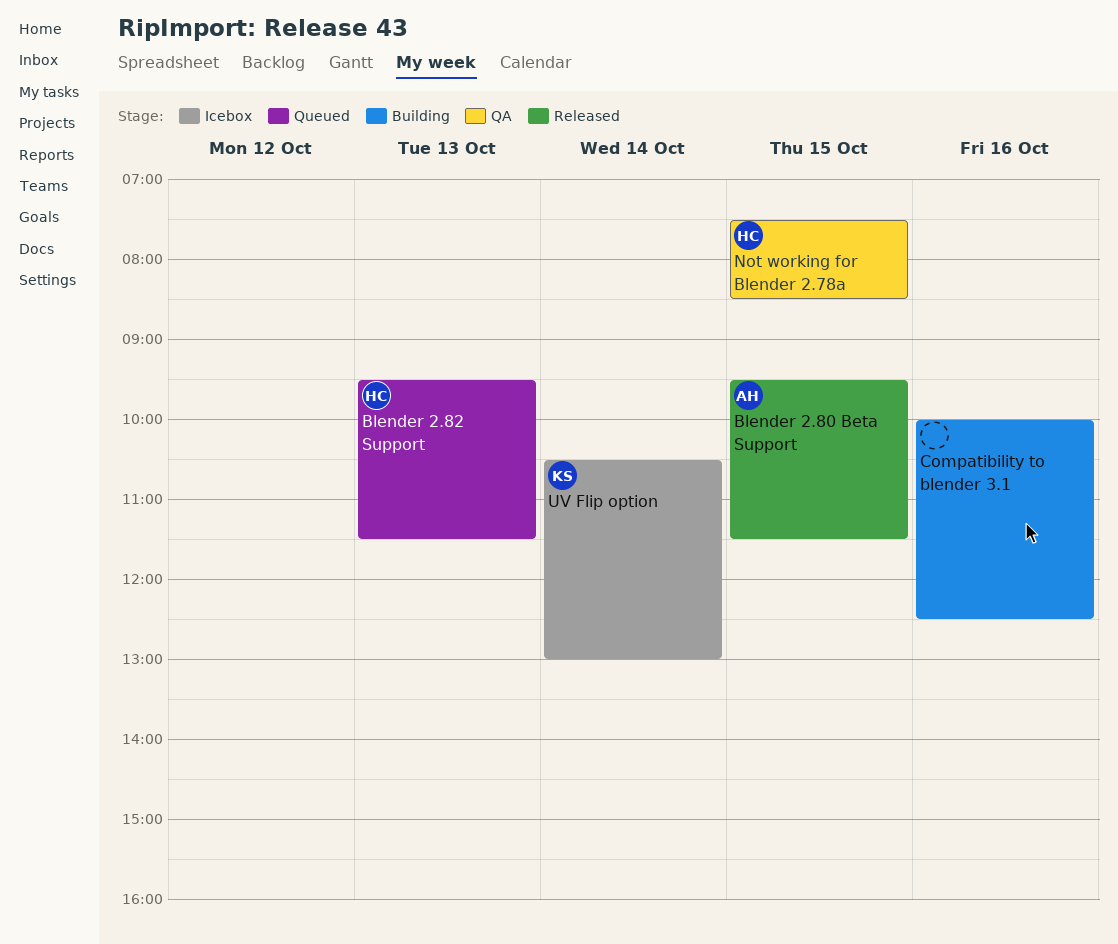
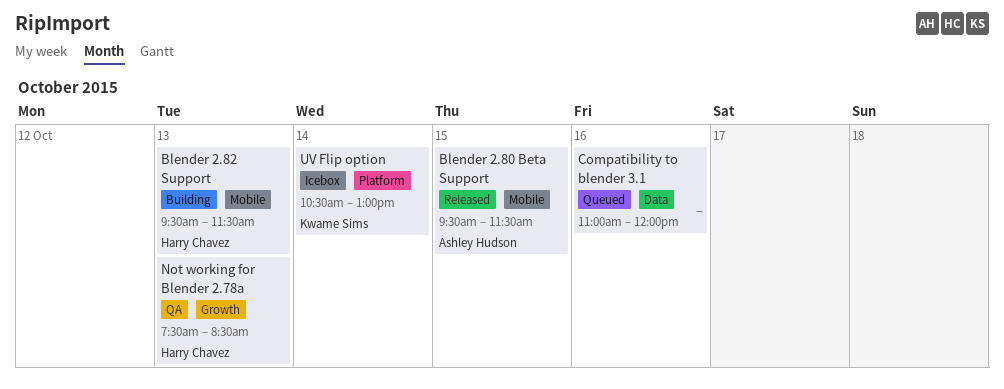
Blender 2.82 Support, status: Queued -> Building
Compatibility to blender 3.1, status: Building -> Queued
Compatibility to blender 3.1, begins: 10:00 -> 11:00
Compatibility to blender 3.1, ends: 12:30 -> 12:00
Not working for Blender 2.78a, day: Oct 15 -> Oct 13

